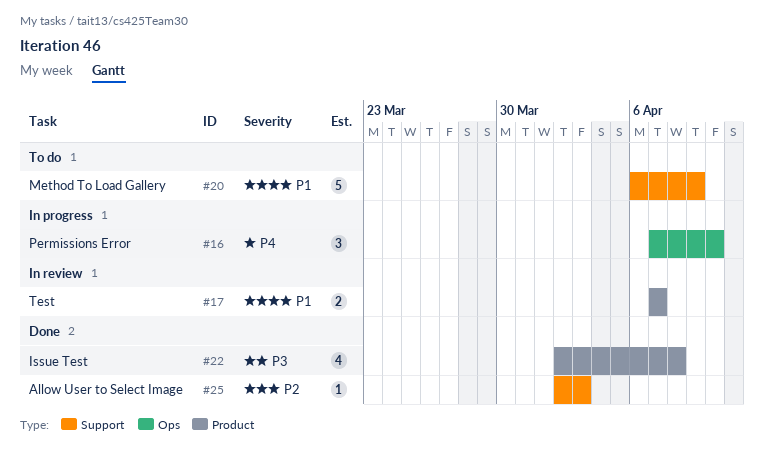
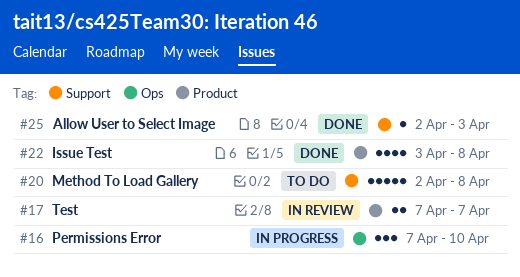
#20, start: Apr 6 -> Apr 2
#20, due: Apr 9 -> Apr 8
#22, start: Apr 2 -> Apr 3

